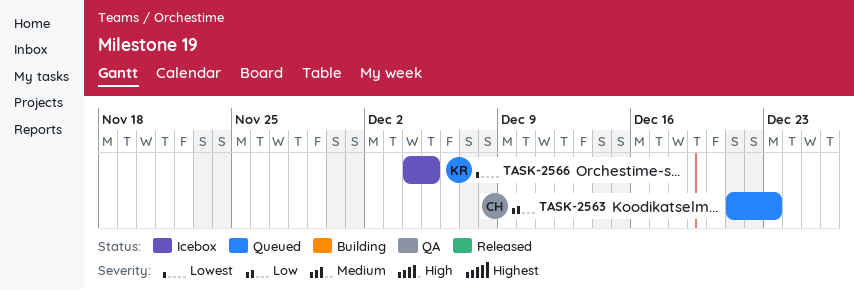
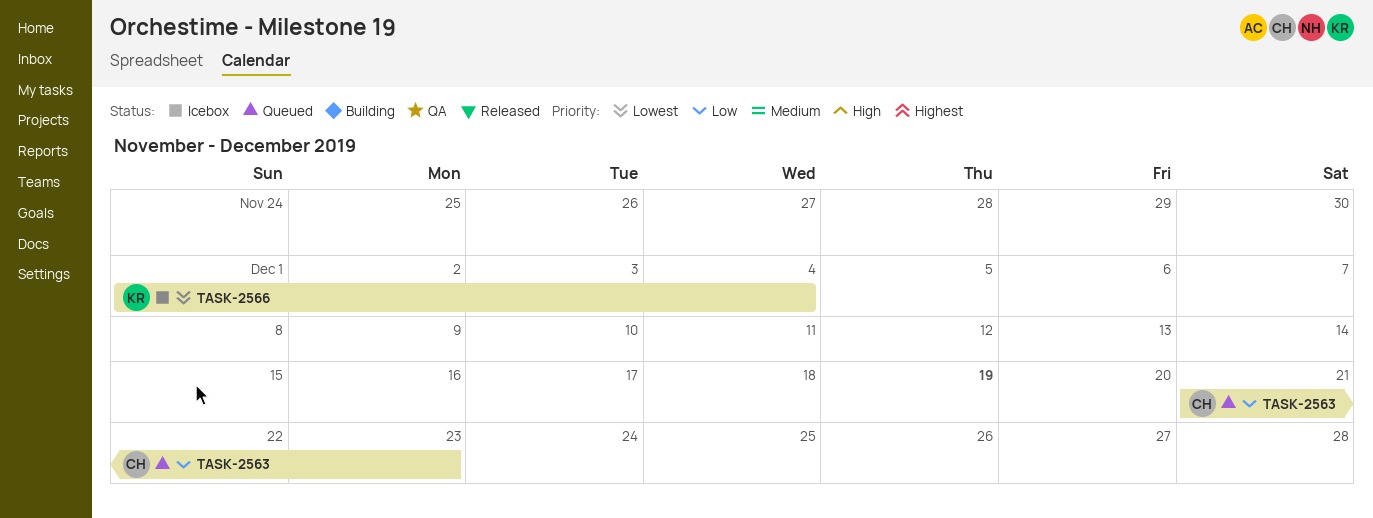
TASK-2566, start: Dec 4 -> Dec 1
TASK-2566, due: Dec 5 -> Dec 4

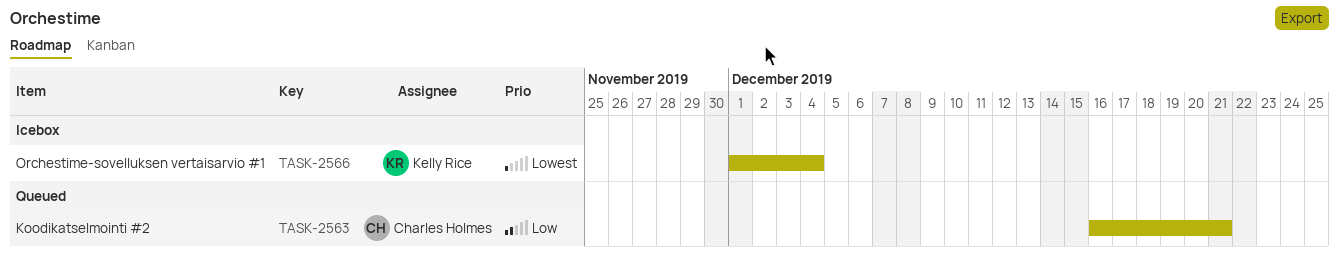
TASK-2563, start: Dec 21 -> Dec 16
TASK-2563, due: Dec 23 -> Dec 21

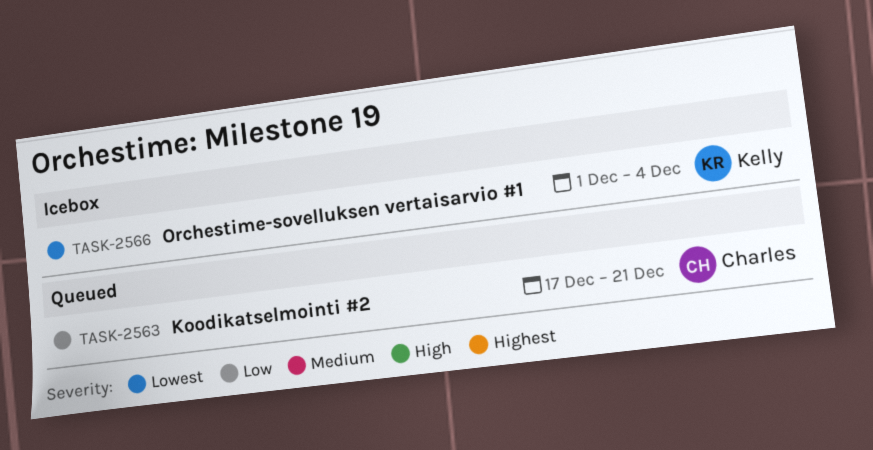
TASK-2563, start: Dec 16 -> Dec 17

